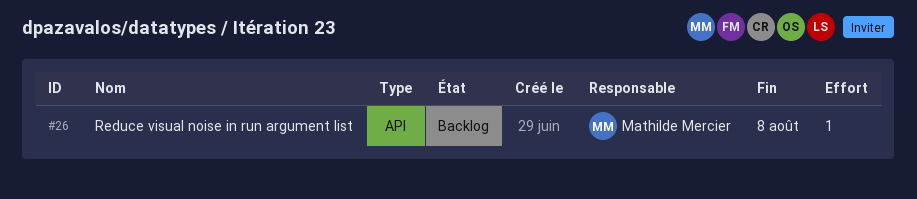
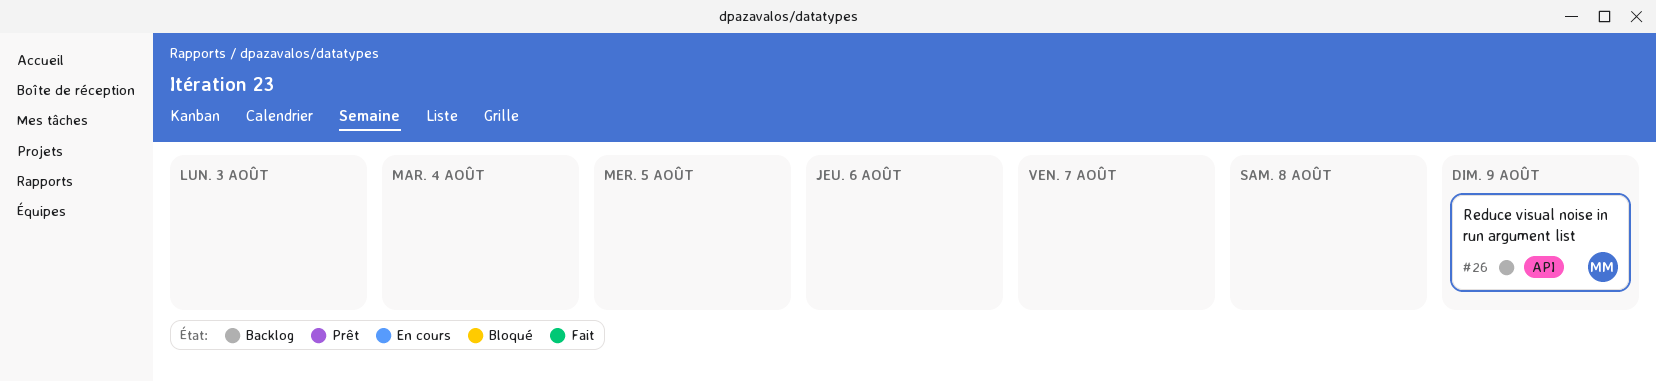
#26, due: Aug 8 -> Aug 9

